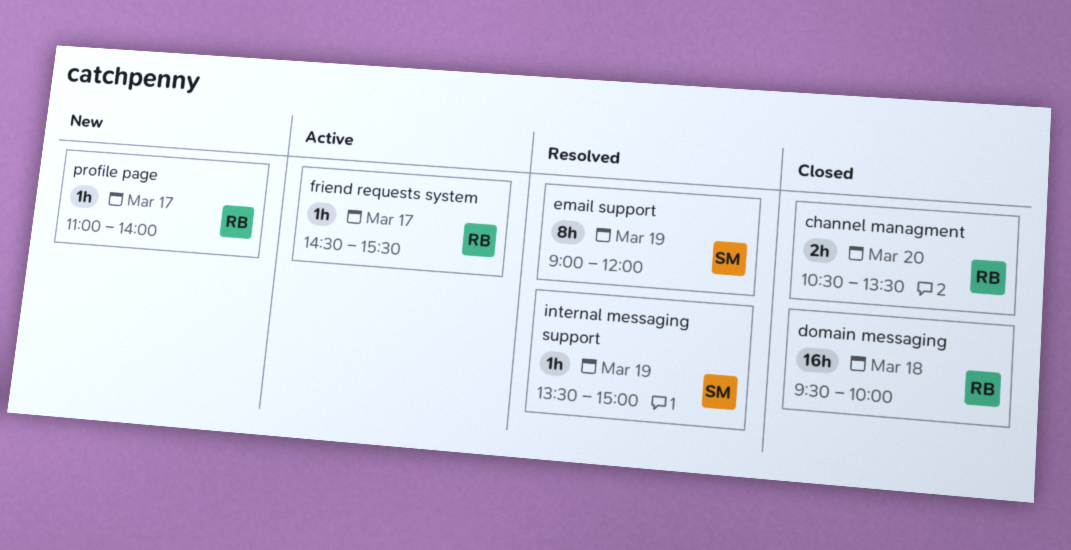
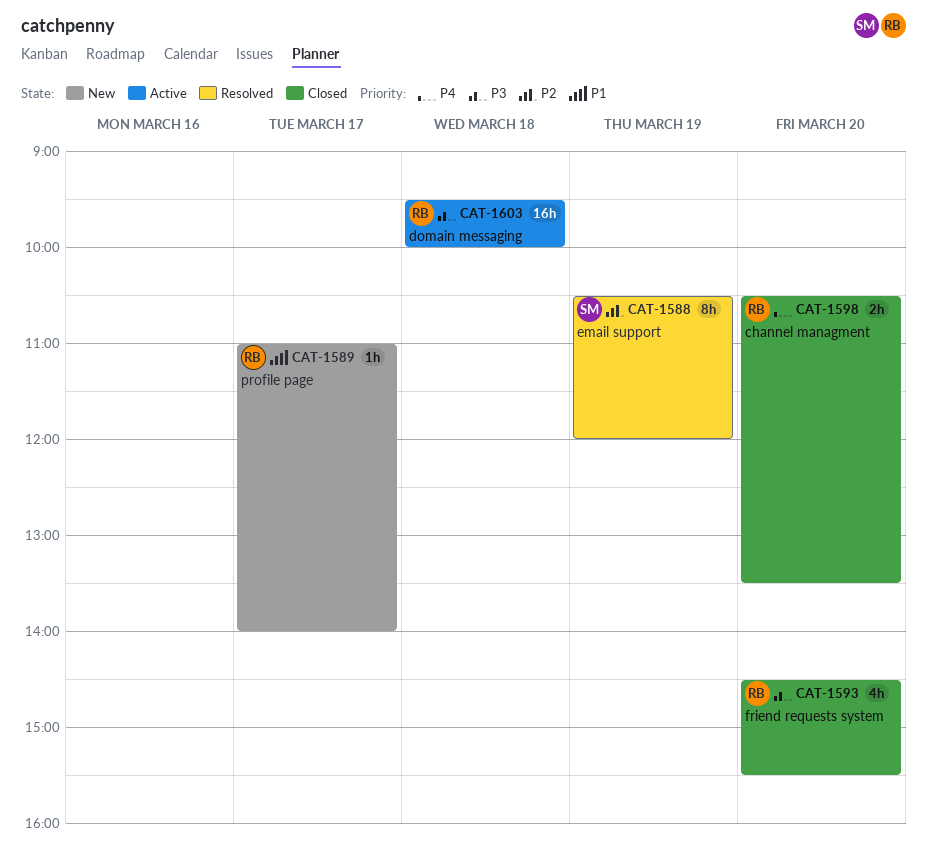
domain messaging, status: Closed -> Active
email support, begins: 09:00 -> 10:30
friend requests system, status: Active -> Closed
friend requests system, estimate: 1h -> 4h
friend requests system, day: Mar 17 -> Mar 20
internal messaging support: present -> none

